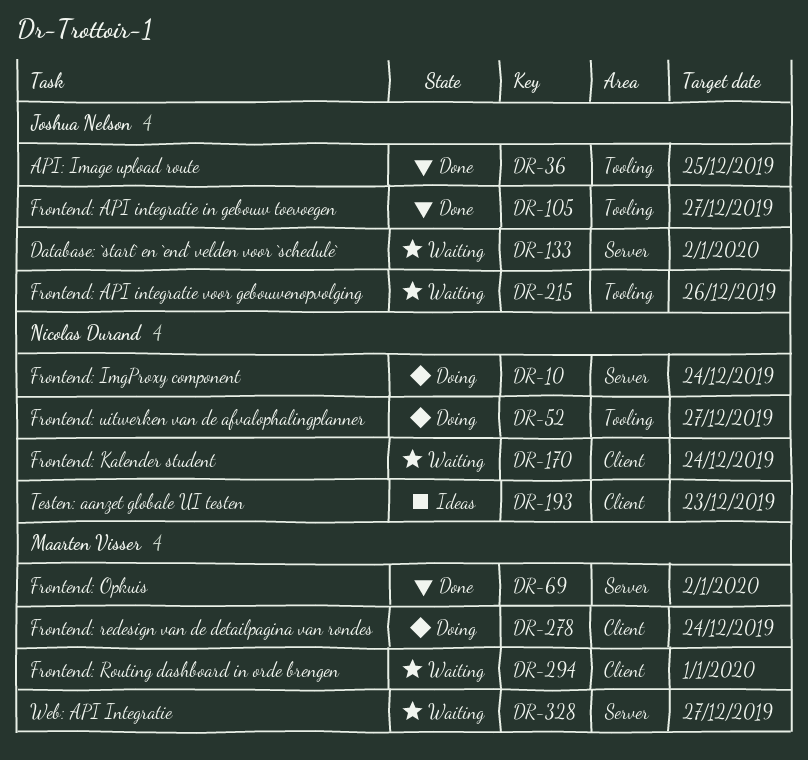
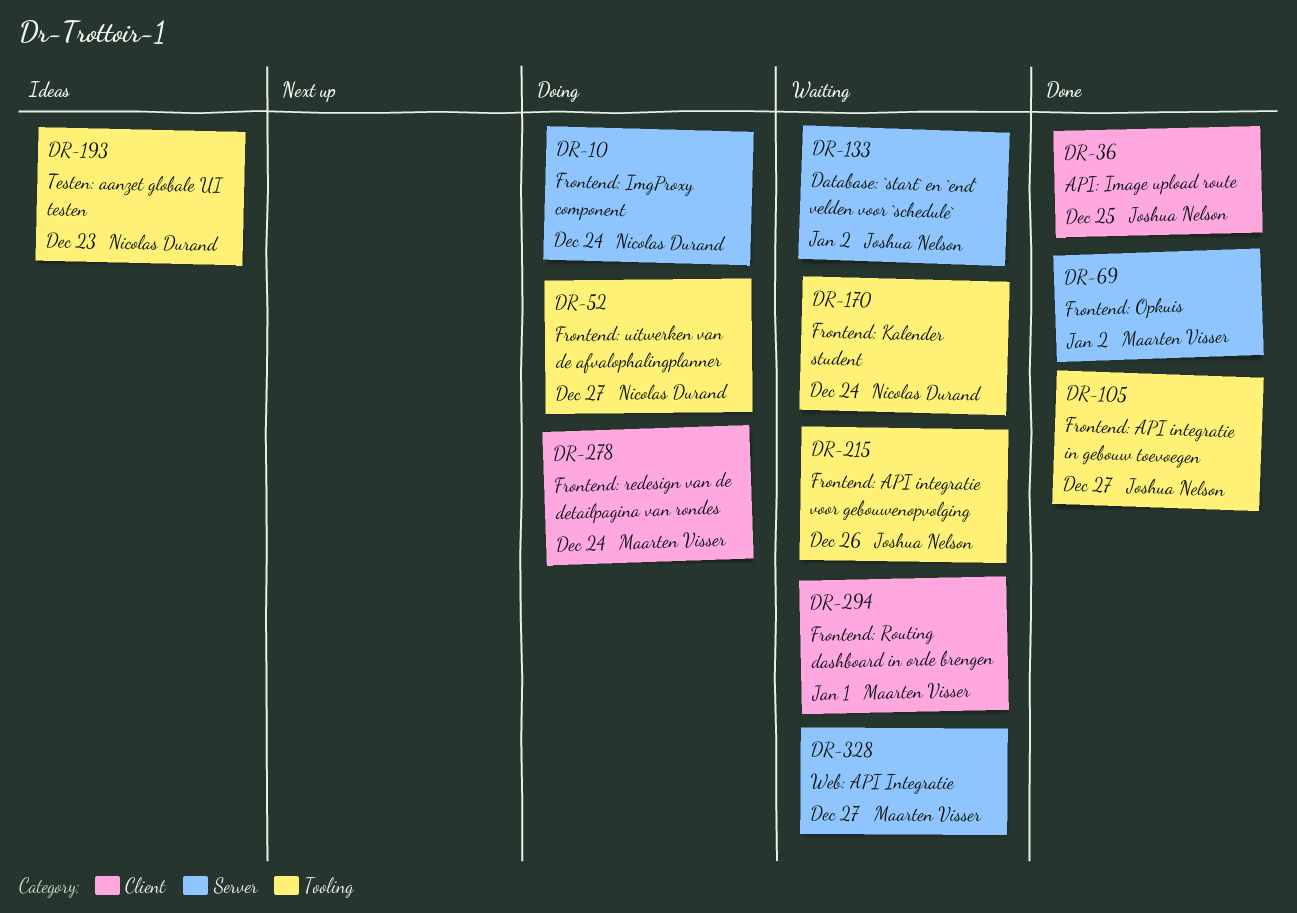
DR-36, label: Tooling -> Client
DR-170, label: Client -> Tooling
DR-193, label: Client -> Tooling

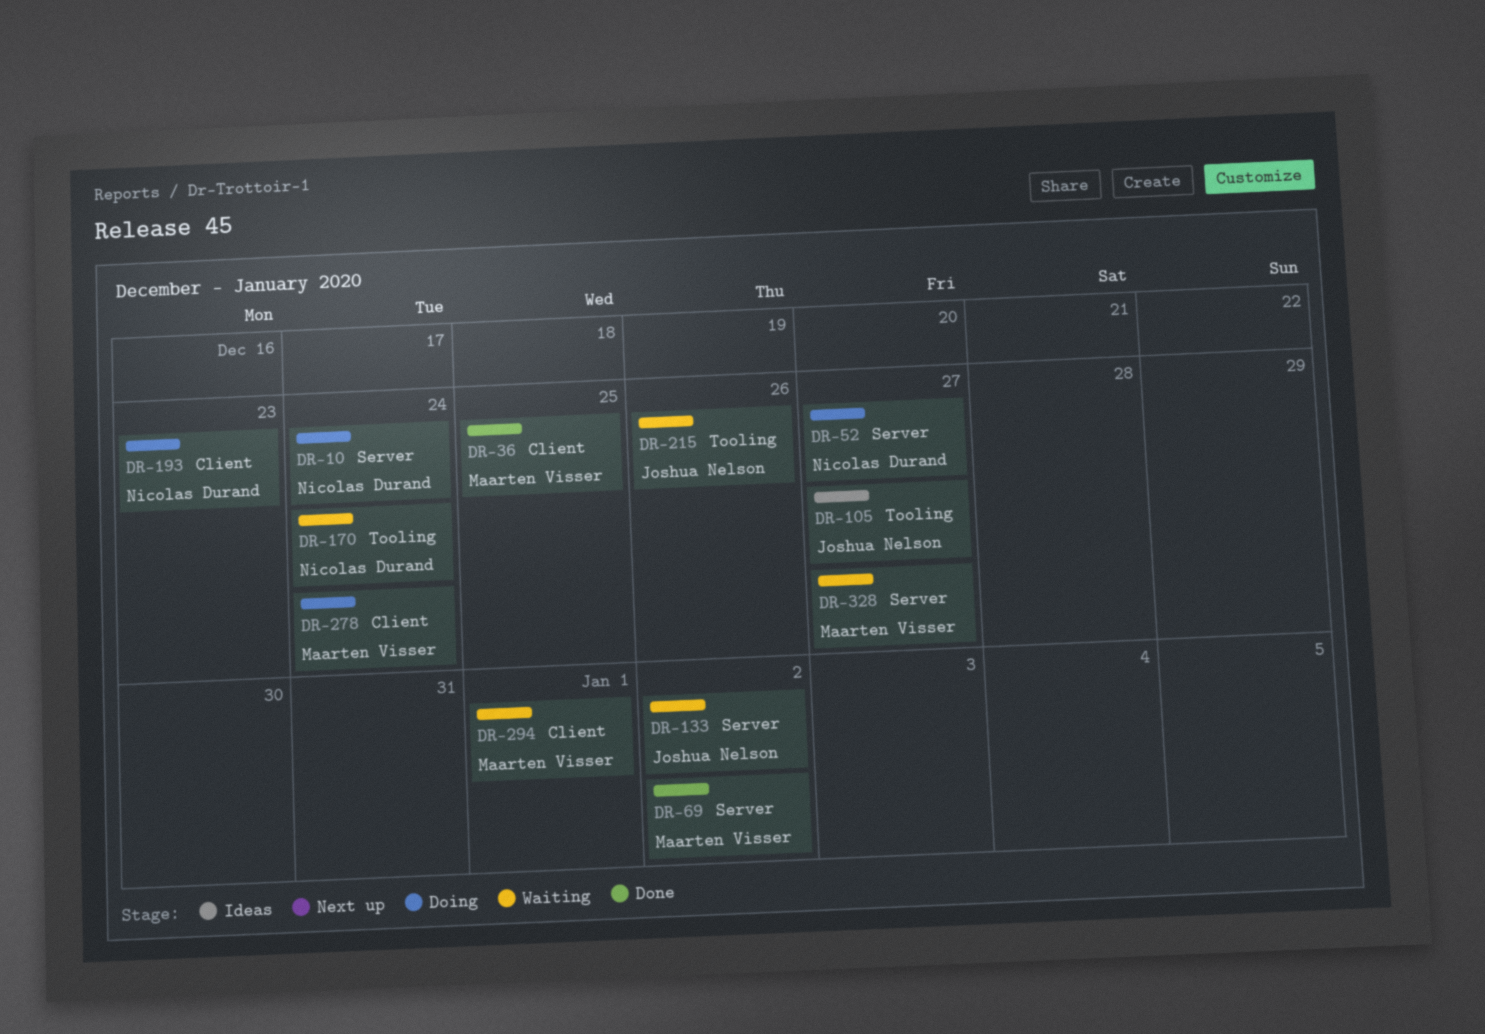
DR-36, owner: Joshua Nelson -> Maarten Visser
DR-52, label: Tooling -> Server
DR-105, status: Done -> Ideas
DR-193, status: Ideas -> Doing
DR-193, label: Tooling -> Client

